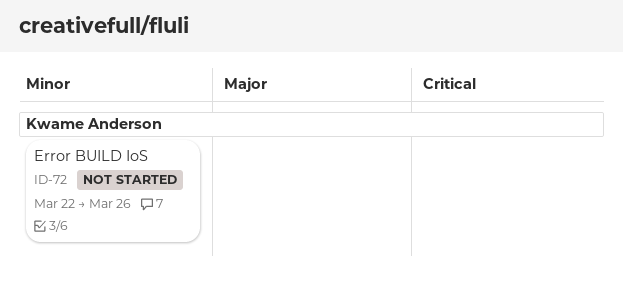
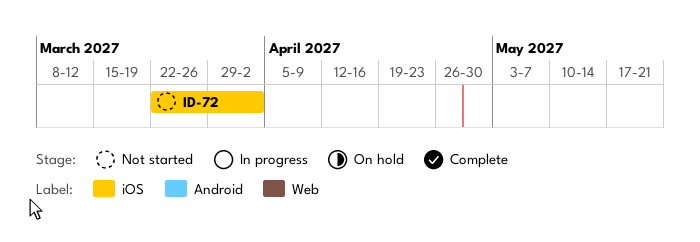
ID-72, due: Mar 26 -> Apr 2

